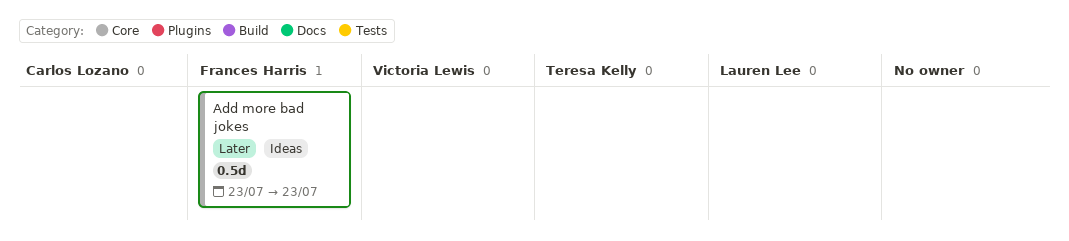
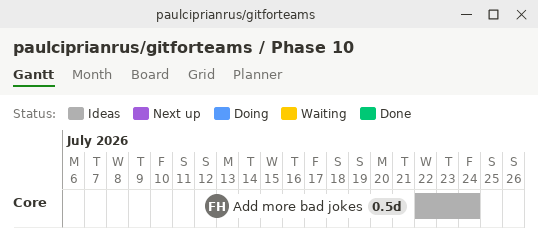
Add more bad jokes, start: Jul 23 -> Jul 22
Add more bad jokes, due: Jul 23 -> Jul 24

